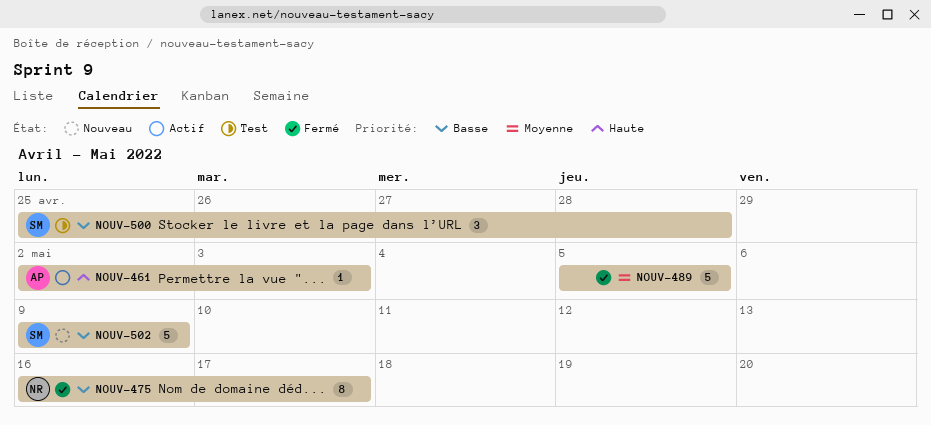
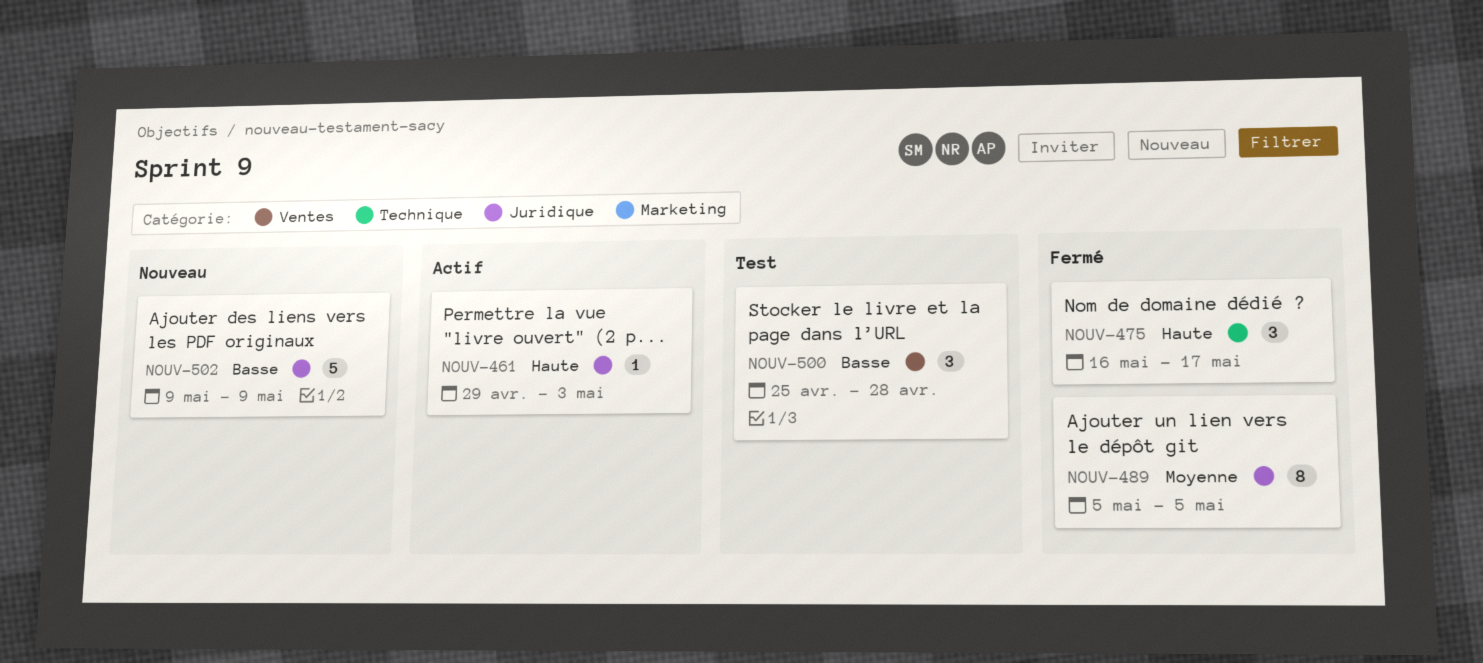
NOUV-461, start: May 2 -> Apr 29
NOUV-475, priority: Basse -> Haute
NOUV-475, estimate: 8 -> 3
NOUV-489, estimate: 5 -> 8

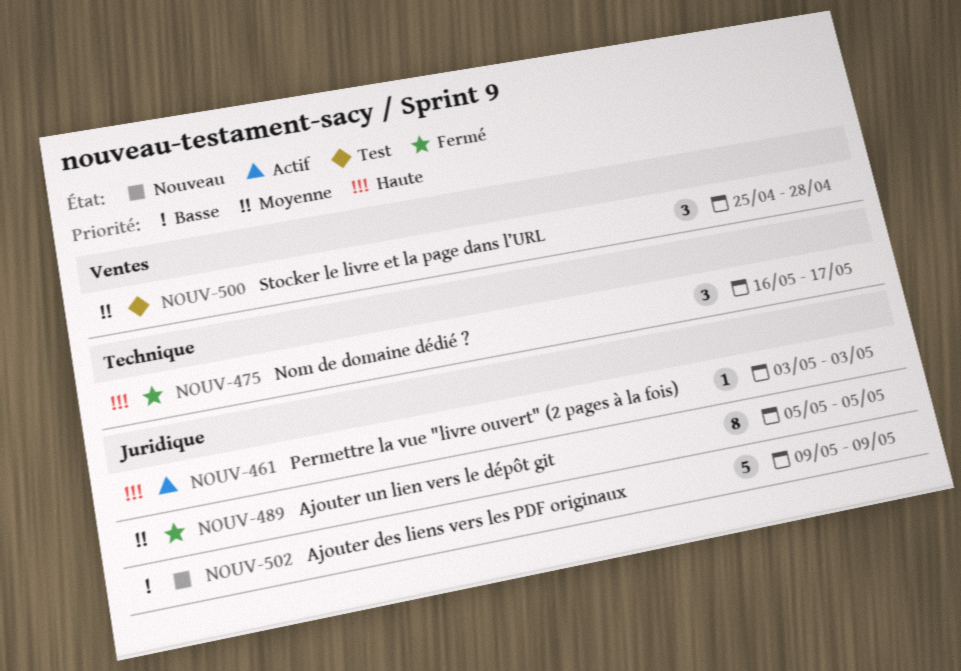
NOUV-461, start: Apr 29 -> May 3
NOUV-500, priority: Basse -> Moyenne

